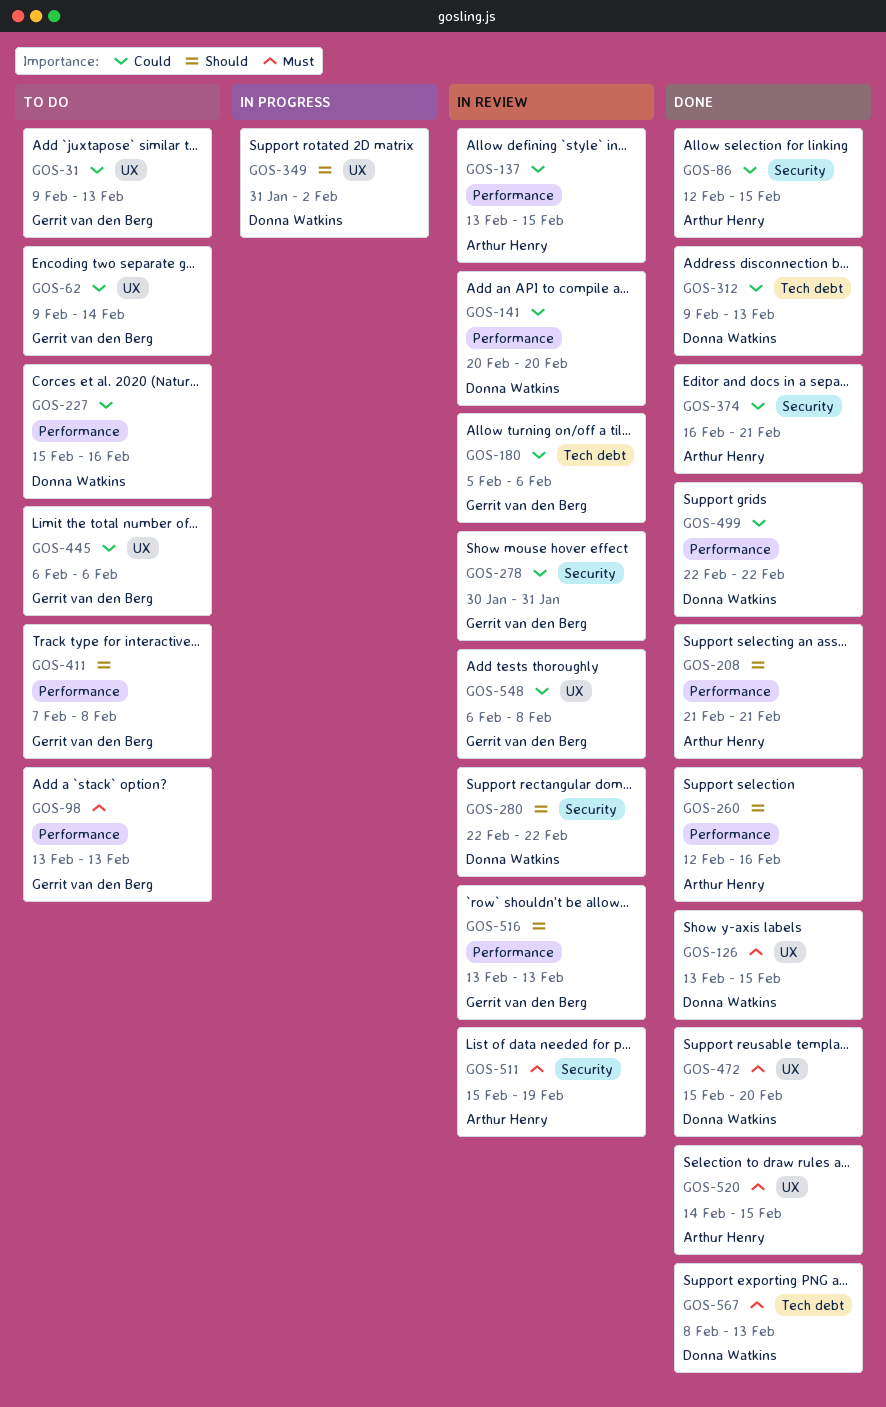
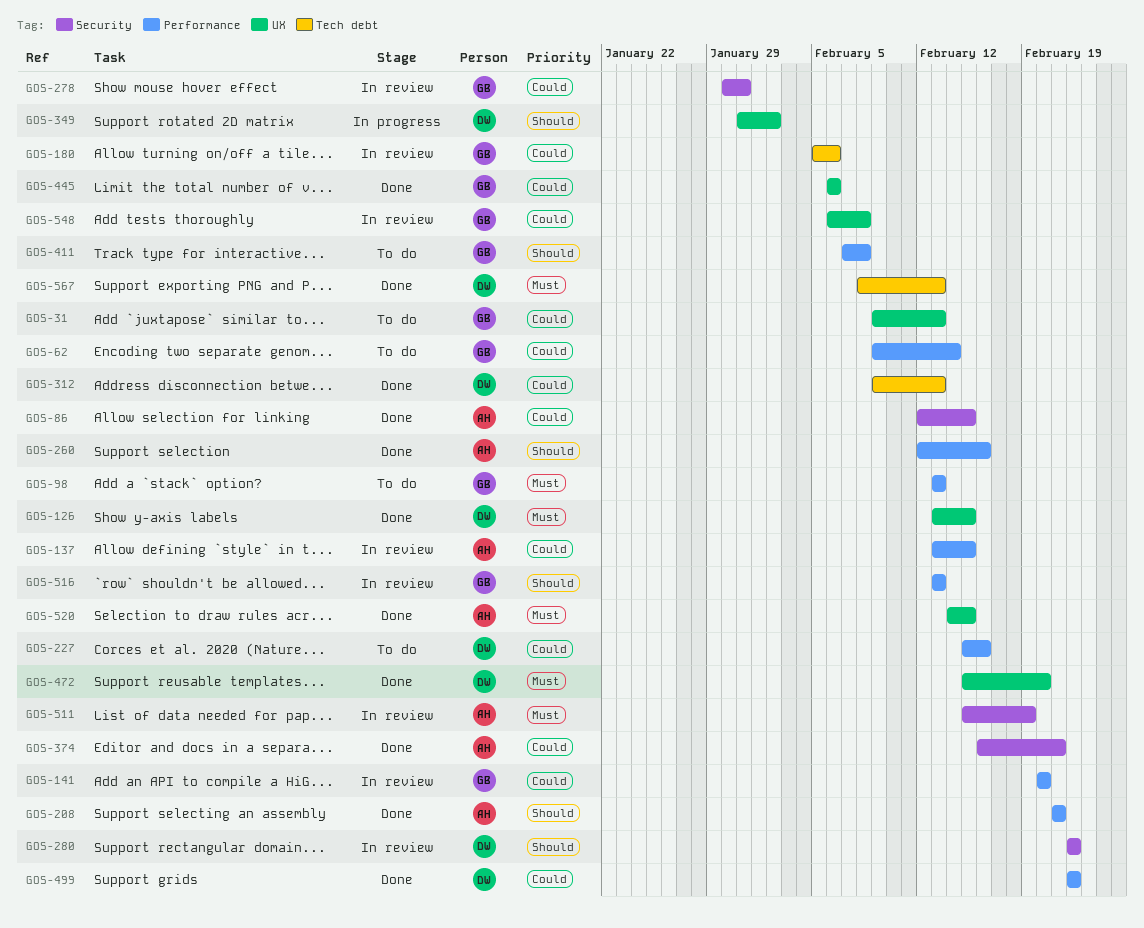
GOS-62, label: UX -> Performance
GOS-141, owner: Donna Watkins -> Gerrit van den Berg
GOS-445, status: To do -> Done

